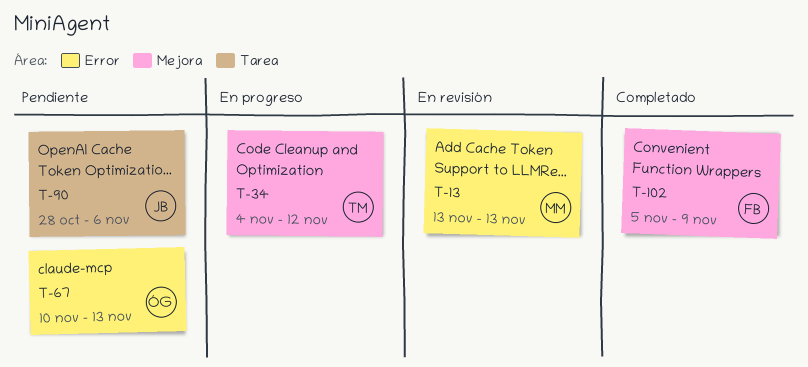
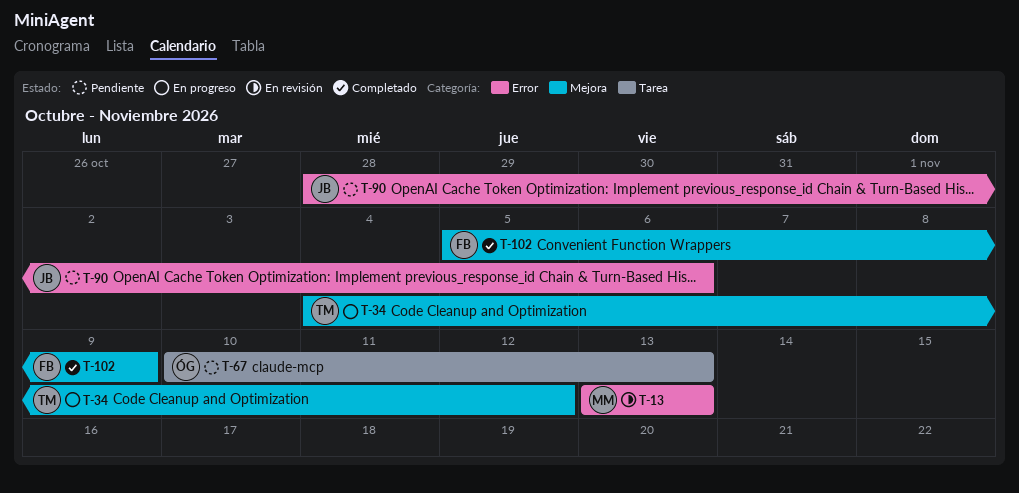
T-67, label: Error -> Tarea
T-90, label: Tarea -> Error

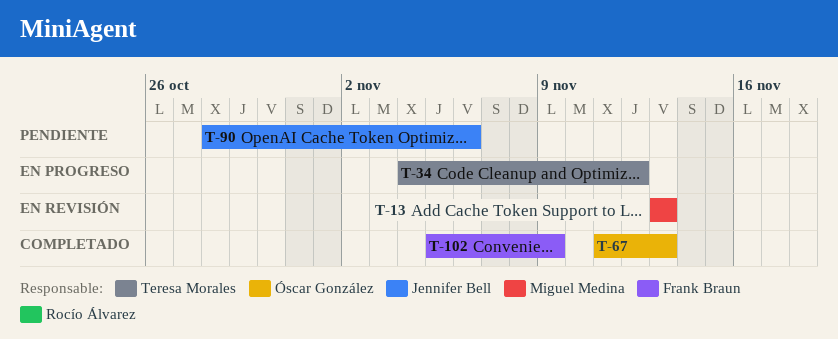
T-67, status: Pendiente -> Completado
T-67, start: Nov 10 -> Nov 11

